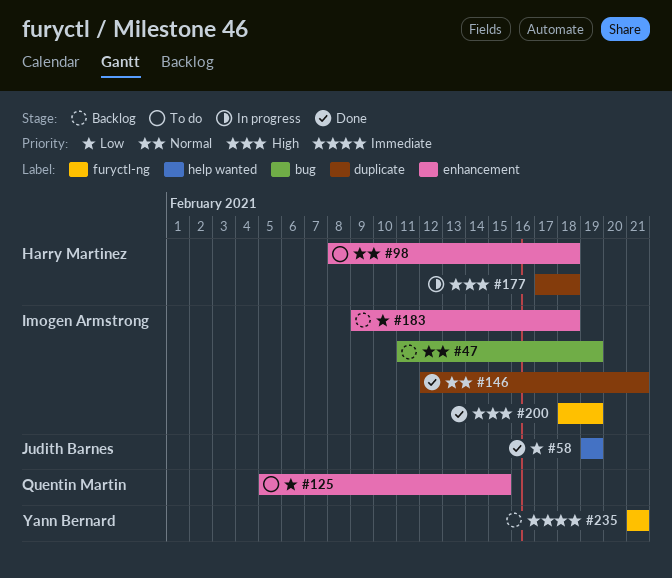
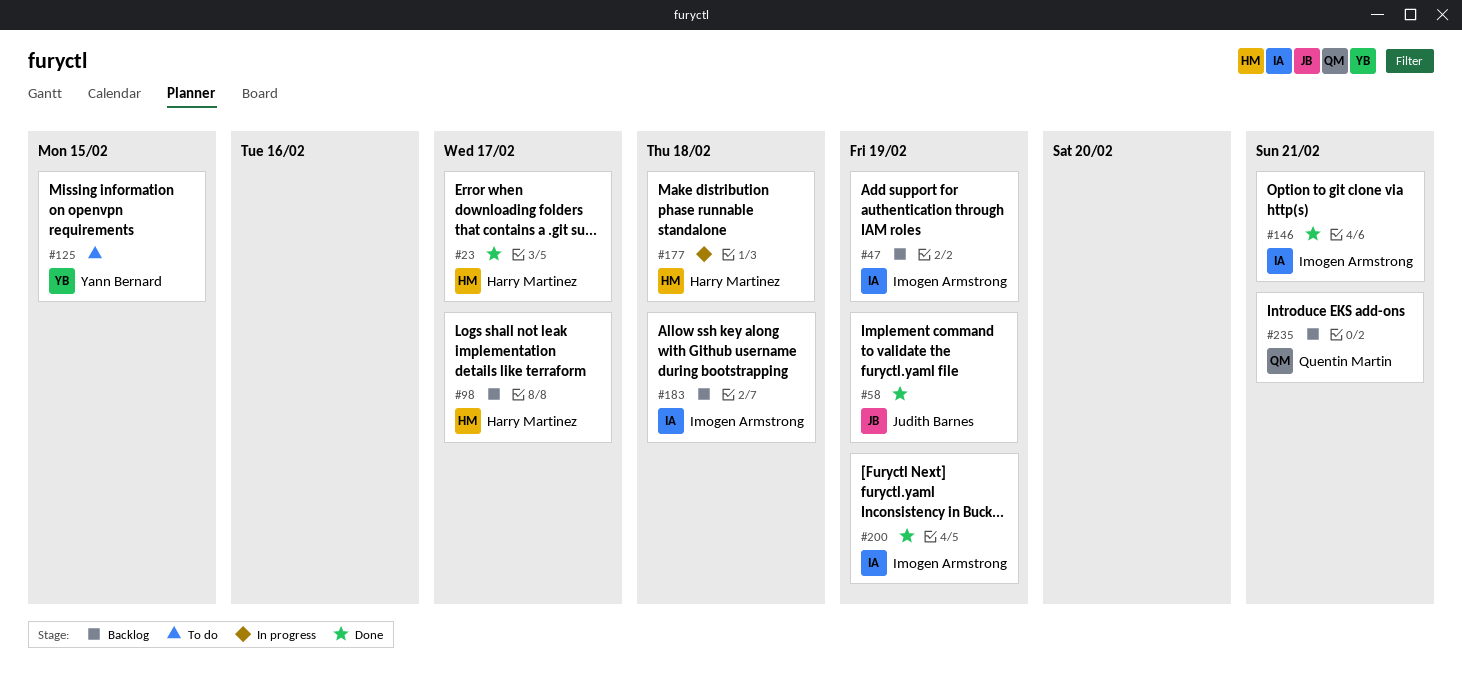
#23: none -> present
#98, status: To do -> Backlog
#98, due: Feb 18 -> Feb 17
#125, owner: Quentin Martin -> Yann Bernard
#235, owner: Yann Bernard -> Quentin Martin

